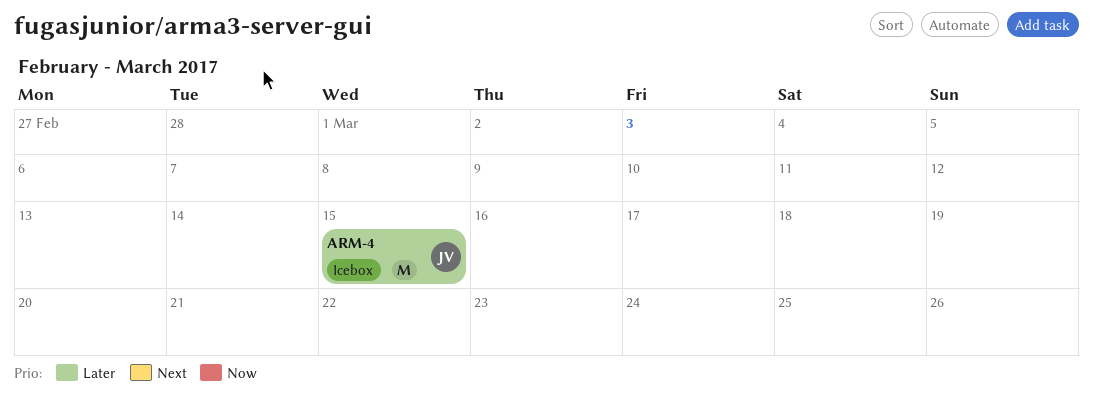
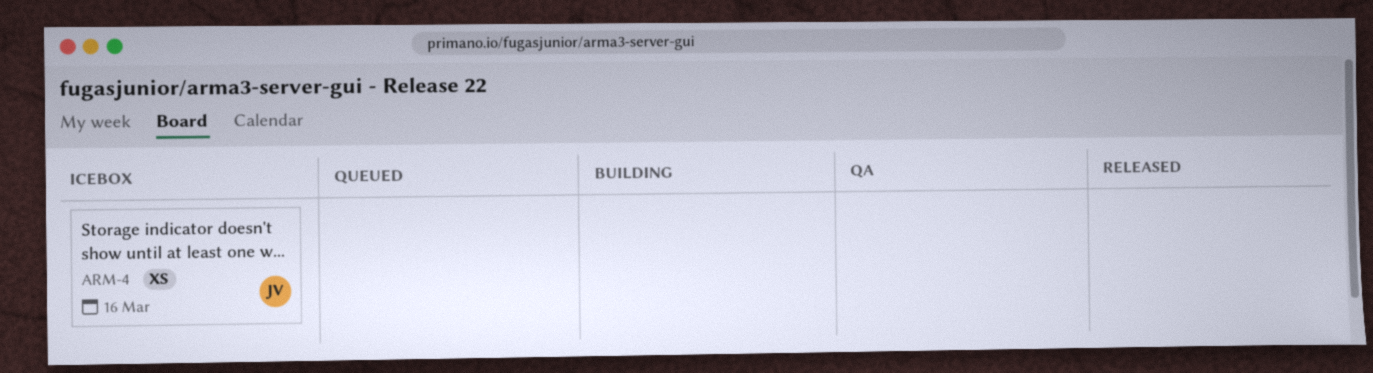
ARM-4, estimate: M -> XS
ARM-4, due: Mar 15 -> Mar 16

